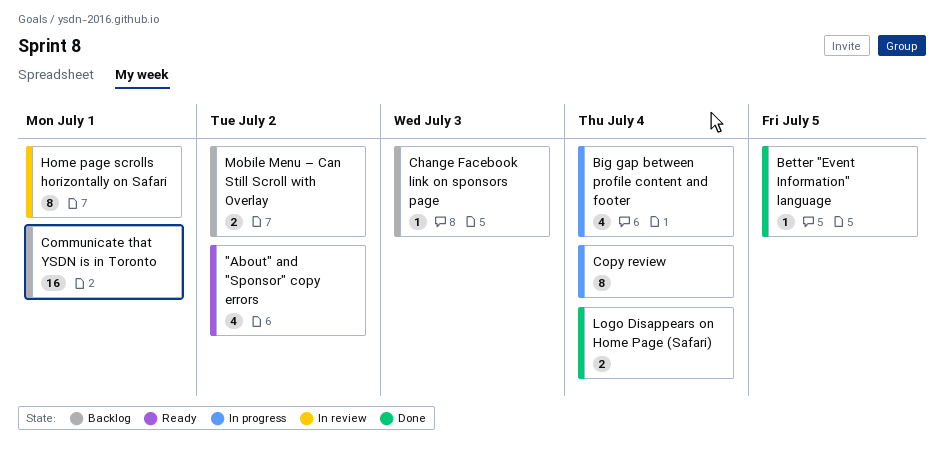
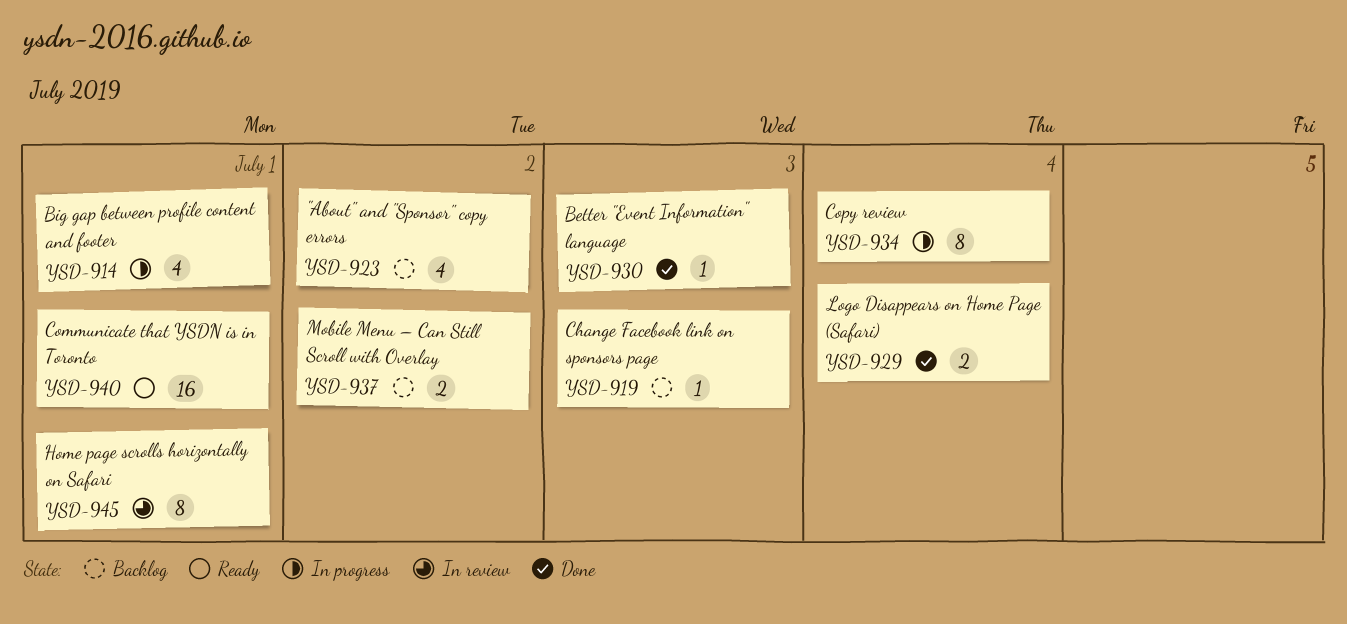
"About" and "Sponsor" copy errors, status: Ready -> Backlog
Better "Event Information" language, due: Jul 5 -> Jul 3
Big gap between profile content and footer, due: Jul 4 -> Jul 1
Communicate that YSDN is in Toronto, status: Backlog -> Ready

